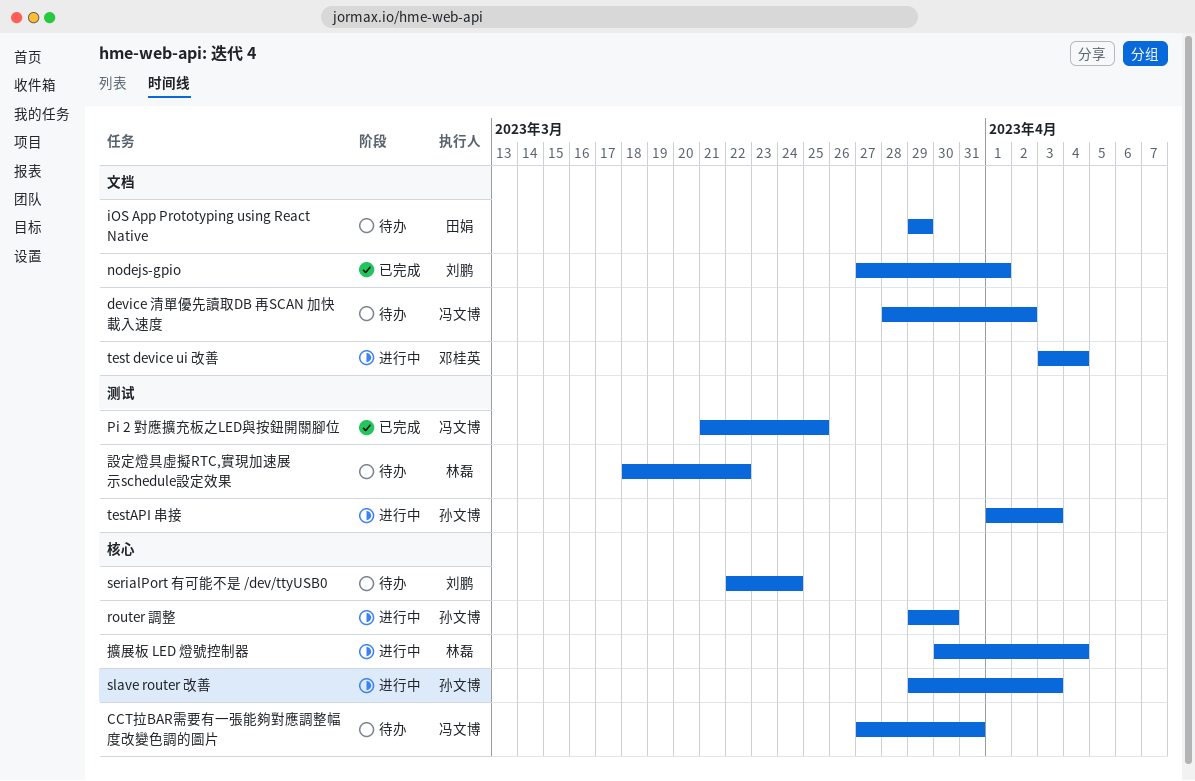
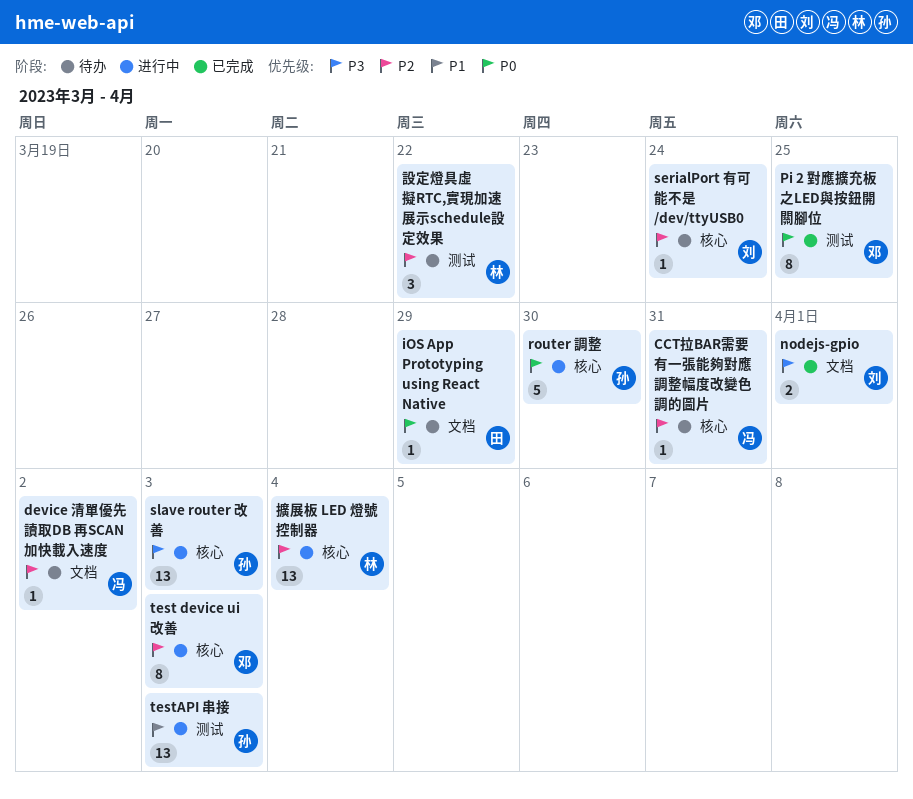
Pi 2 對應擴充板之LED與按鈕開關腳位, owner: 冯文博 -> 邓桂英
test device ui 改善, label: 文档 -> 核心
test device ui 改善, due: Apr 4 -> Apr 3

